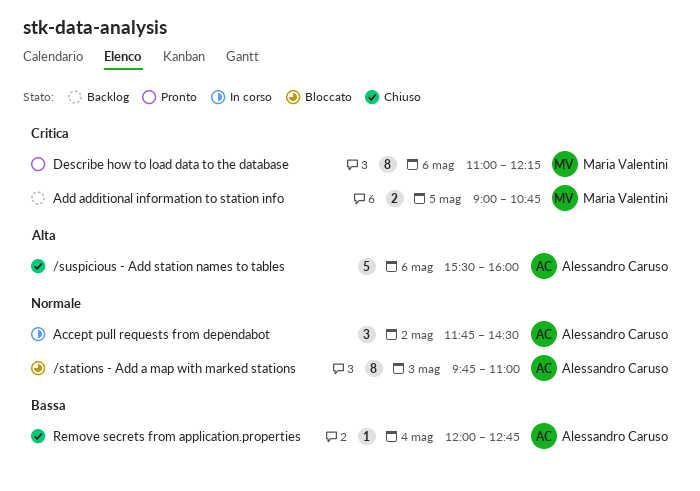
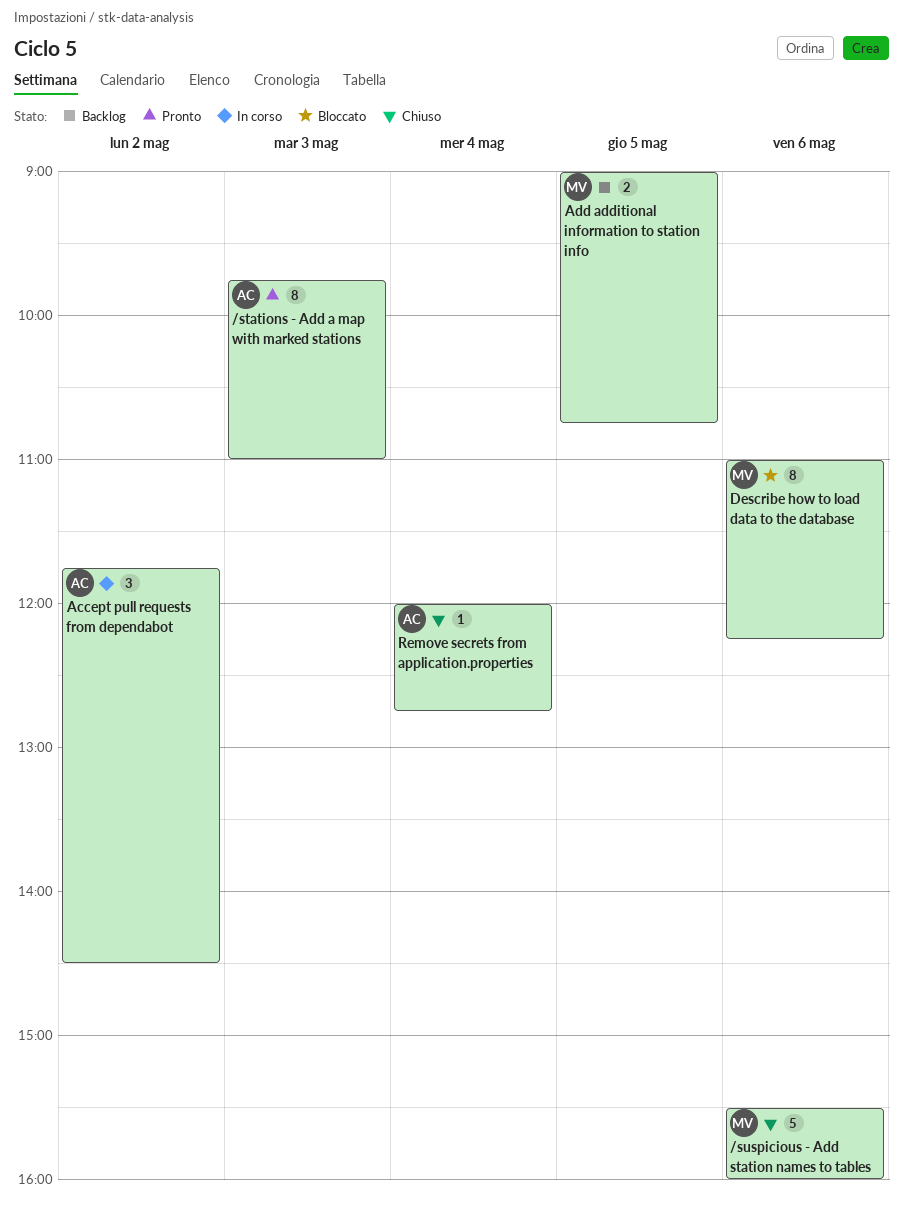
/stations - Add a map with marked stations, status: Bloccato -> Pronto
/suspicious - Add station names to tables, owner: Alessandro Caruso -> Maria Valentini
Describe how to load data to the database, status: Pronto -> Bloccato

